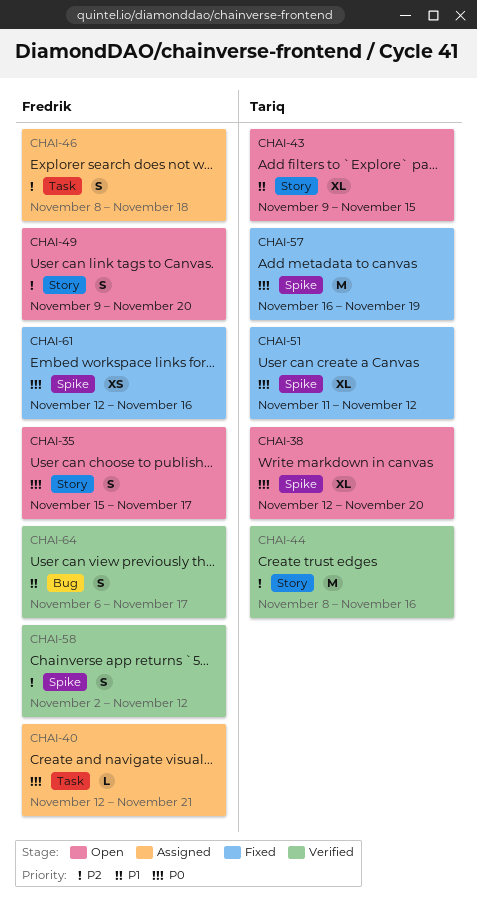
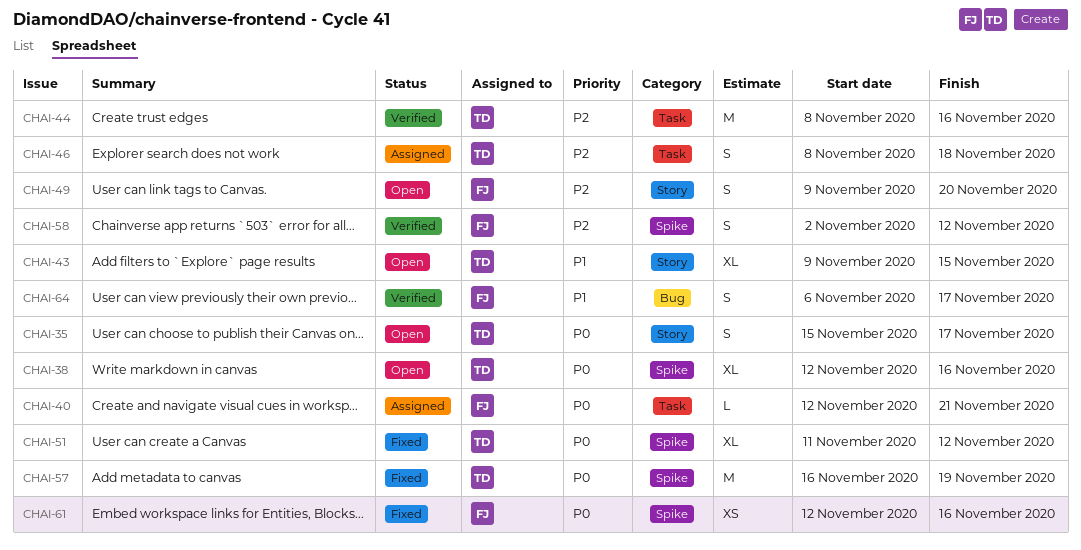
CHAI-35, owner: Fredrik -> Tariq
CHAI-38, due: Nov 20 -> Nov 16
CHAI-44, label: Story -> Task
CHAI-46, owner: Fredrik -> Tariq

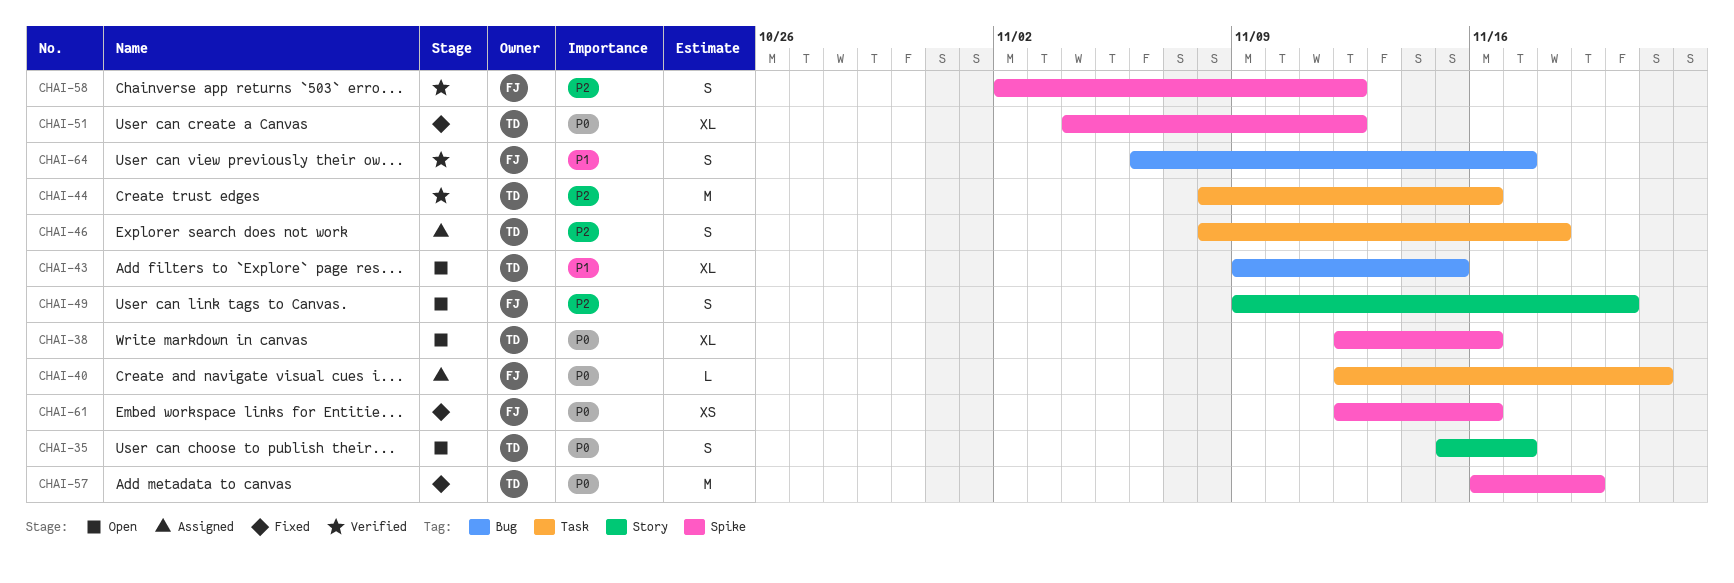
CHAI-43, label: Story -> Bug
CHAI-51, start: Nov 11 -> Nov 4

